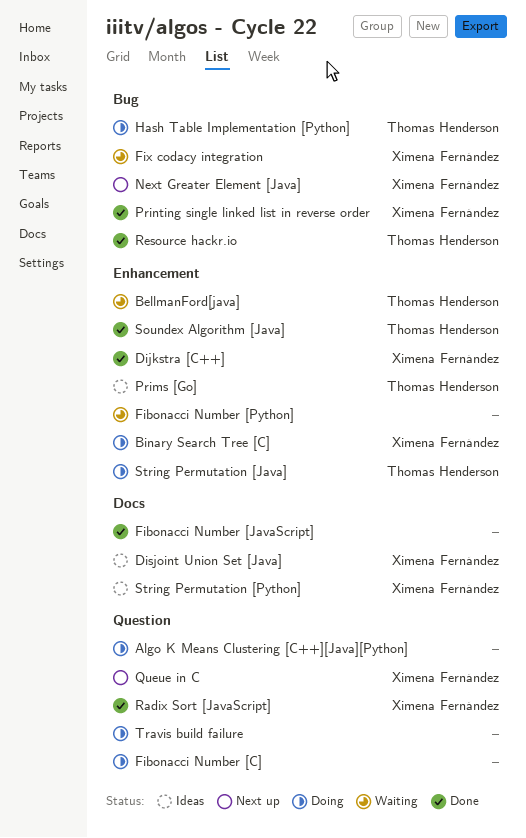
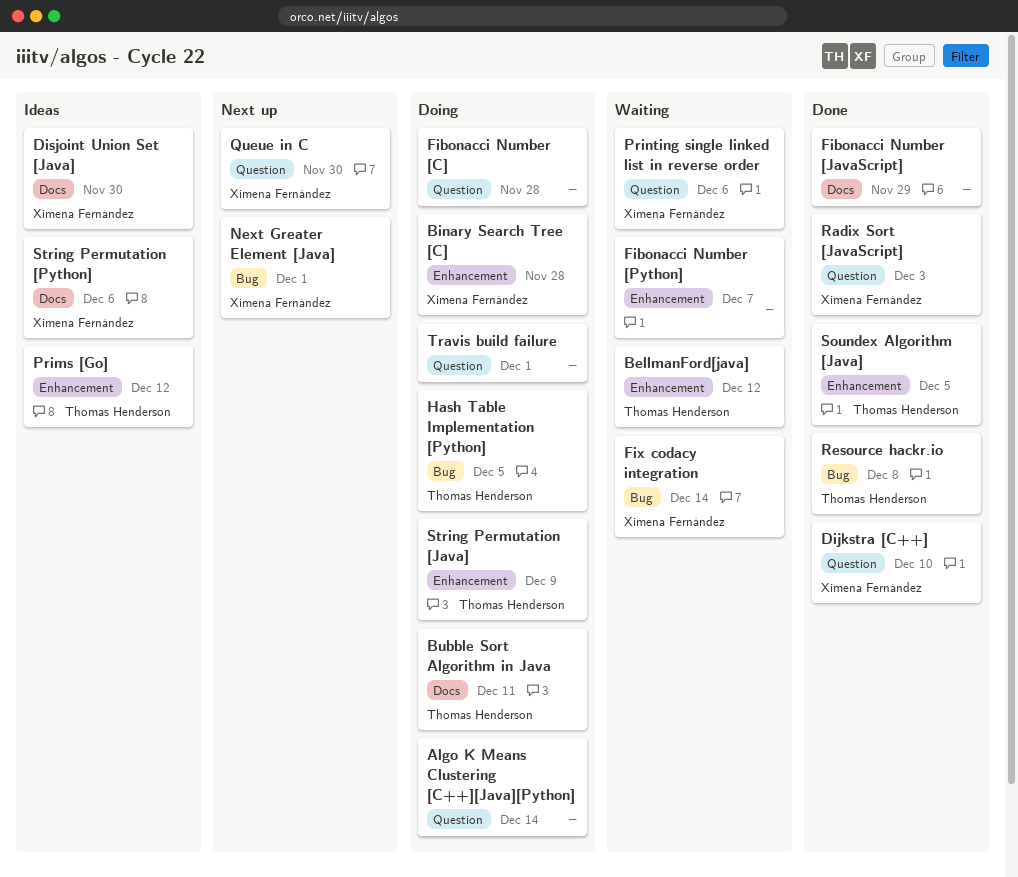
Bubble Sort Algorithm in Java: none -> present
Dijkstra [C++], label: Enhancement -> Question
Printing single linked list in reverse order, status: Done -> Waiting
Printing single linked list in reverse order, label: Bug -> Question

